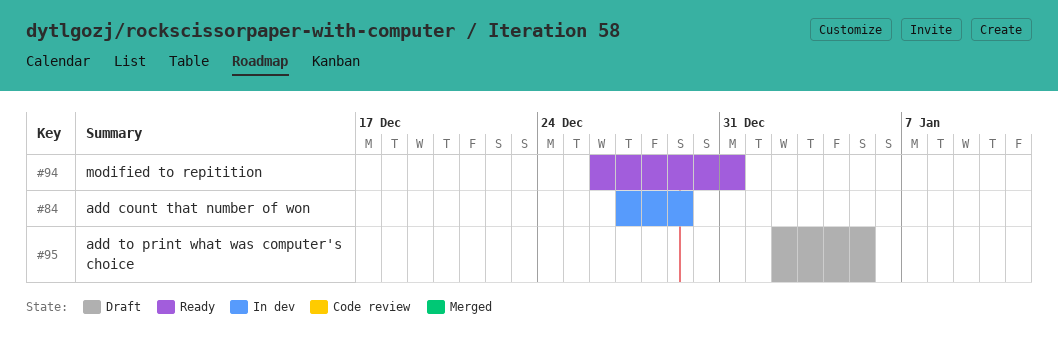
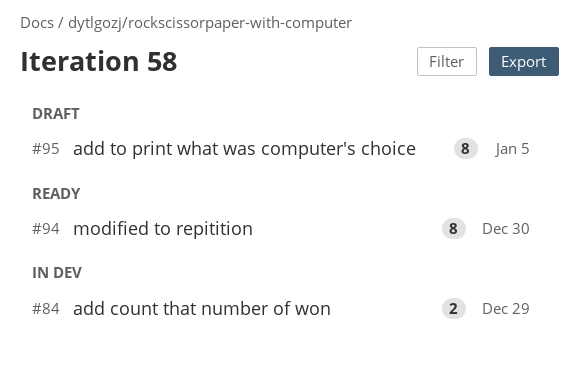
#94, due: Dec 31 -> Dec 30

